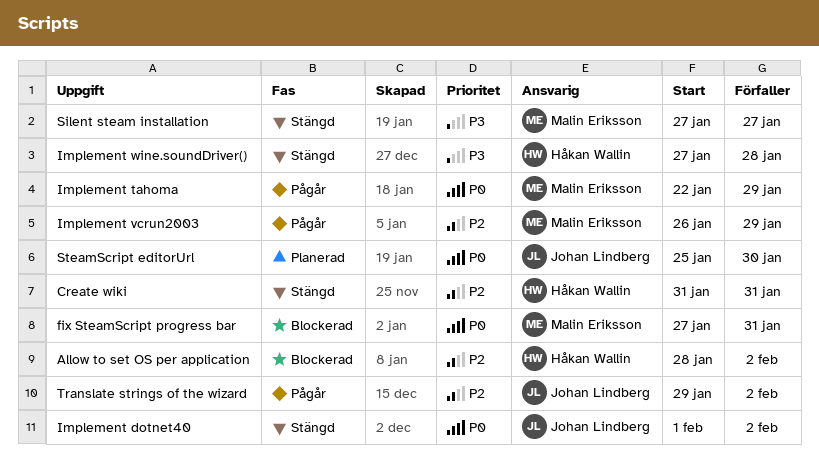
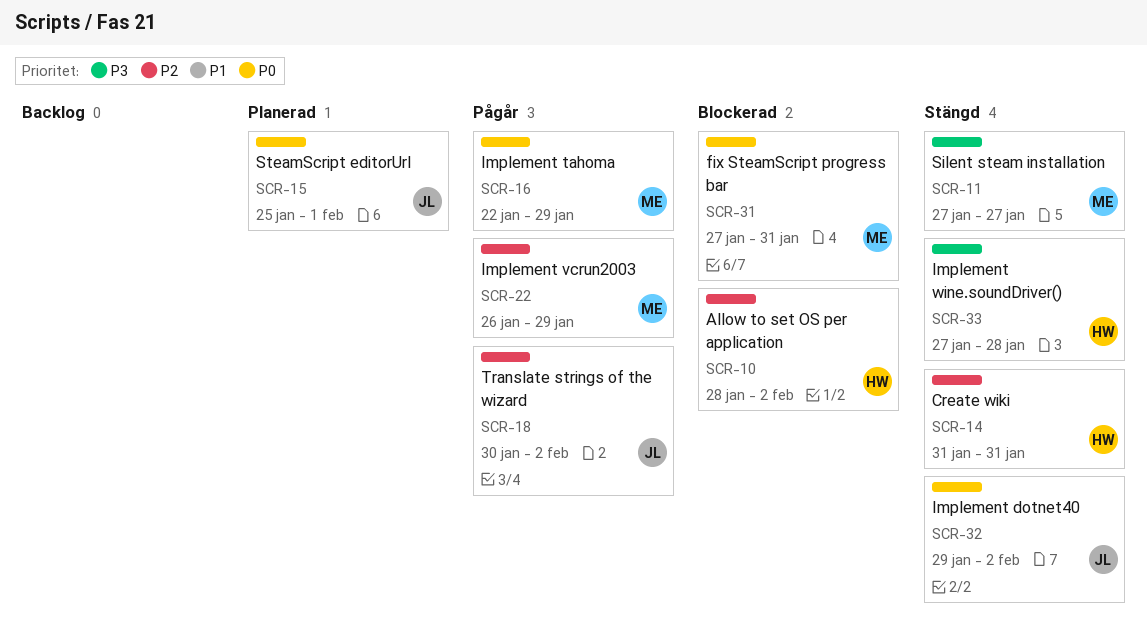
Implement dotnet40, start: Feb 1 -> Jan 29
SteamScript editorUrl, due: Jan 30 -> Feb 1
Translate strings of the wizard, start: Jan 29 -> Jan 30

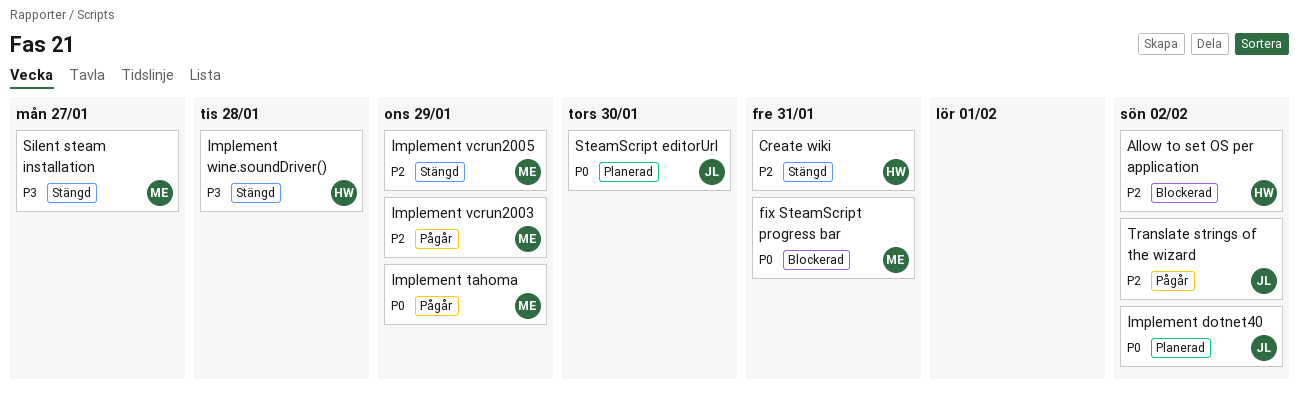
Implement dotnet40, status: Stängd -> Planerad
Implement vcrun2005: none -> present
SteamScript editorUrl, due: Feb 1 -> Jan 30

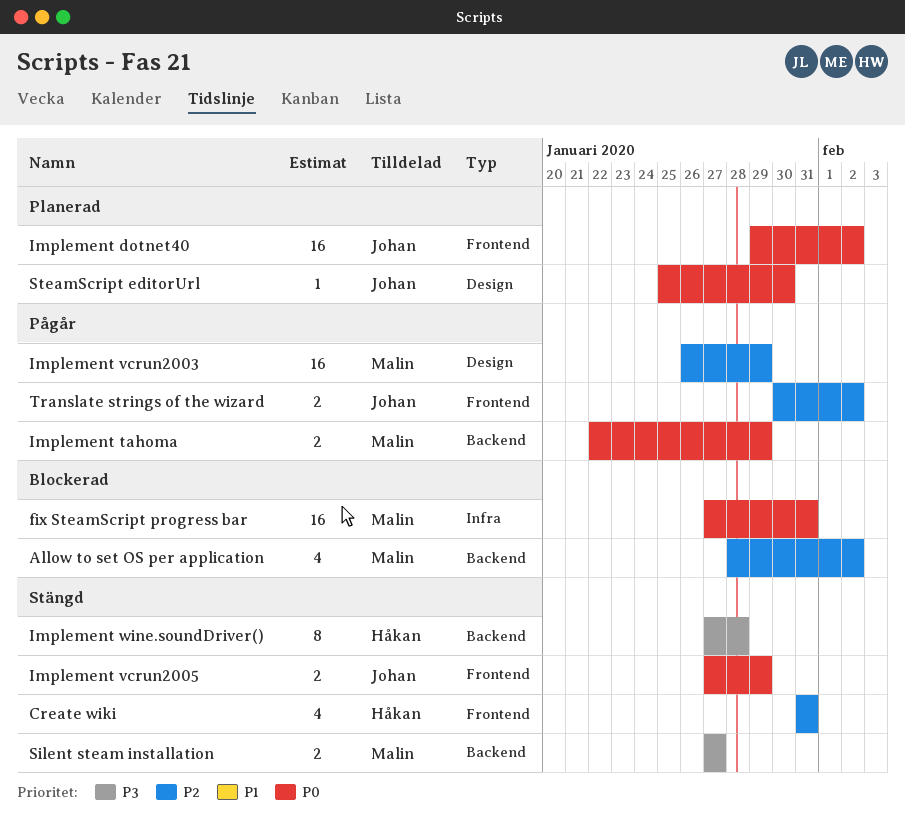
Allow to set OS per application, owner: Håkan -> Malin
Implement vcrun2005, owner: Malin -> Johan
Implement vcrun2005, priority: P2 -> P0

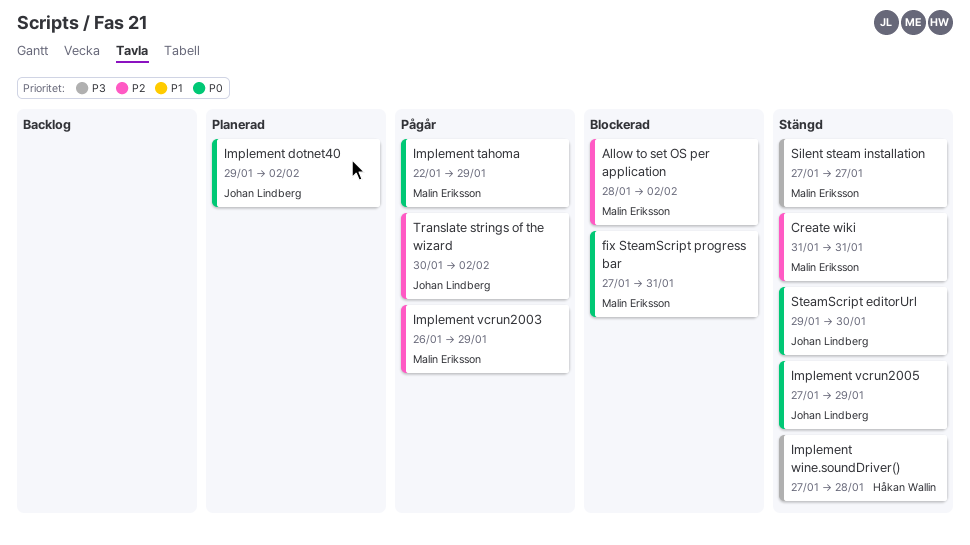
Create wiki, owner: Håkan Wallin -> Malin Eriksson
SteamScript editorUrl, status: Planerad -> Stängd
SteamScript editorUrl, start: Jan 25 -> Jan 29

